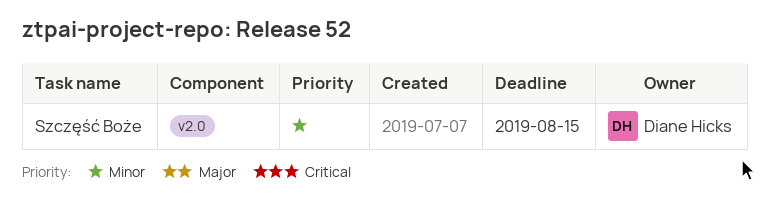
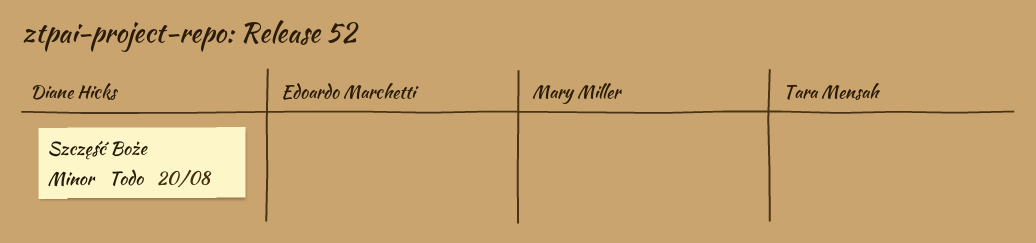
Szczęść Boże, due: Aug 15 -> Aug 20

